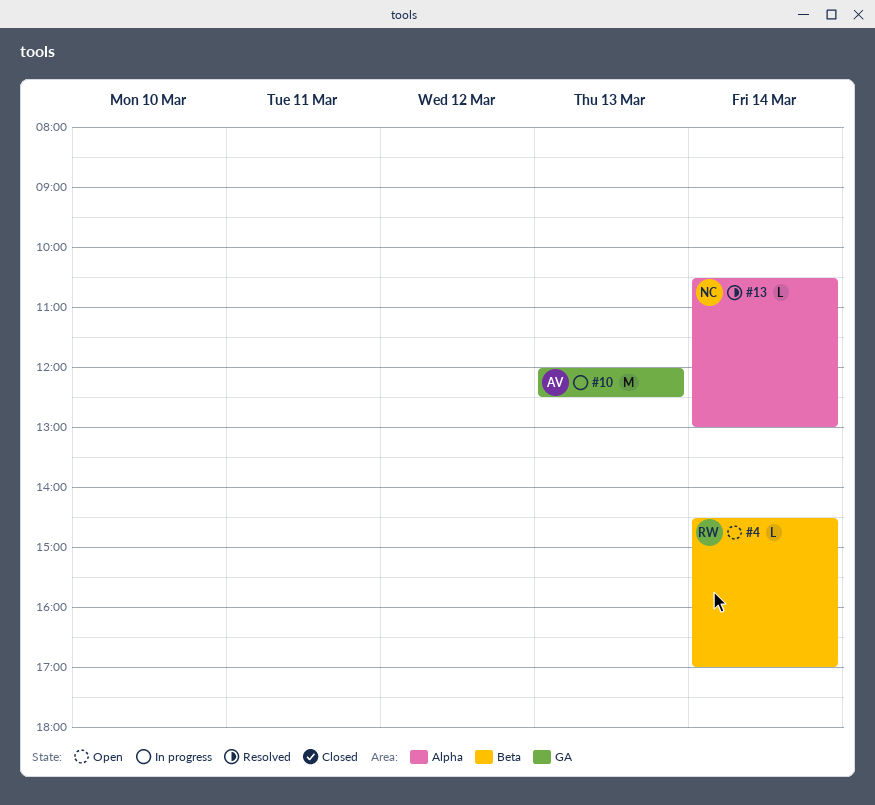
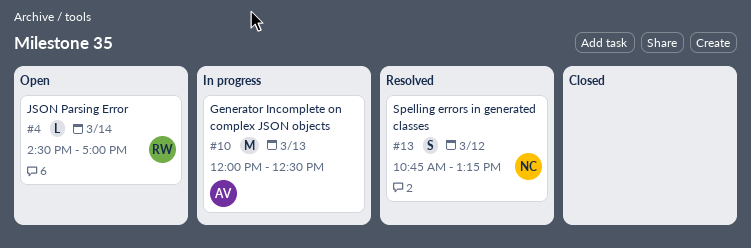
#13, estimate: L -> S
#13, day: Mar 14 -> Mar 12
#13, begins: 10:30 -> 10:45
#13, ends: 13:00 -> 13:15

